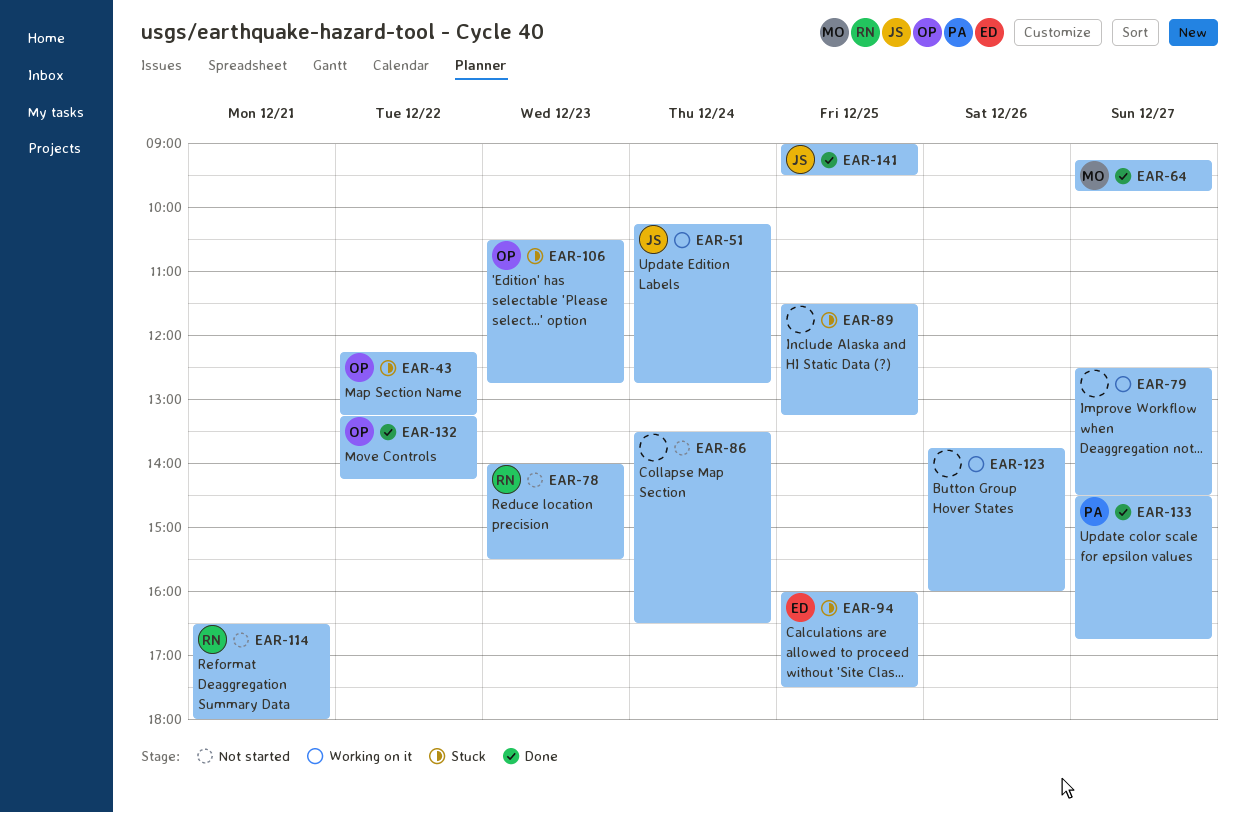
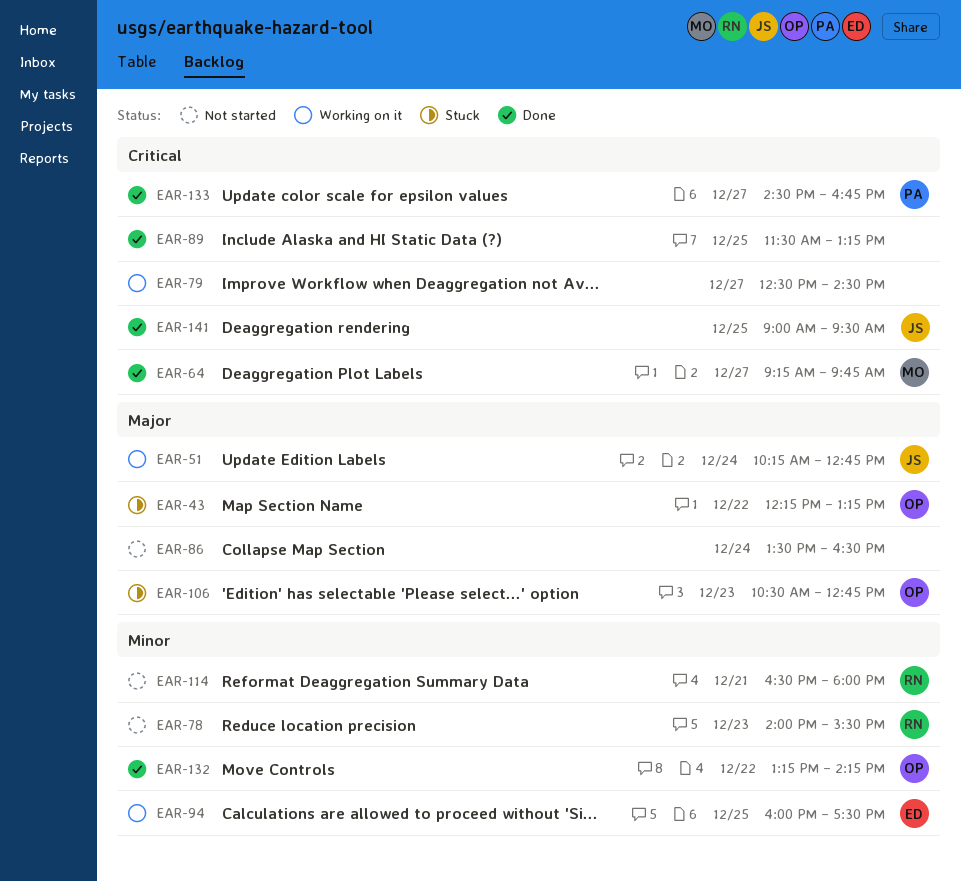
EAR-89, status: Stuck -> Done
EAR-94, status: Stuck -> Working on it
EAR-123: present -> none

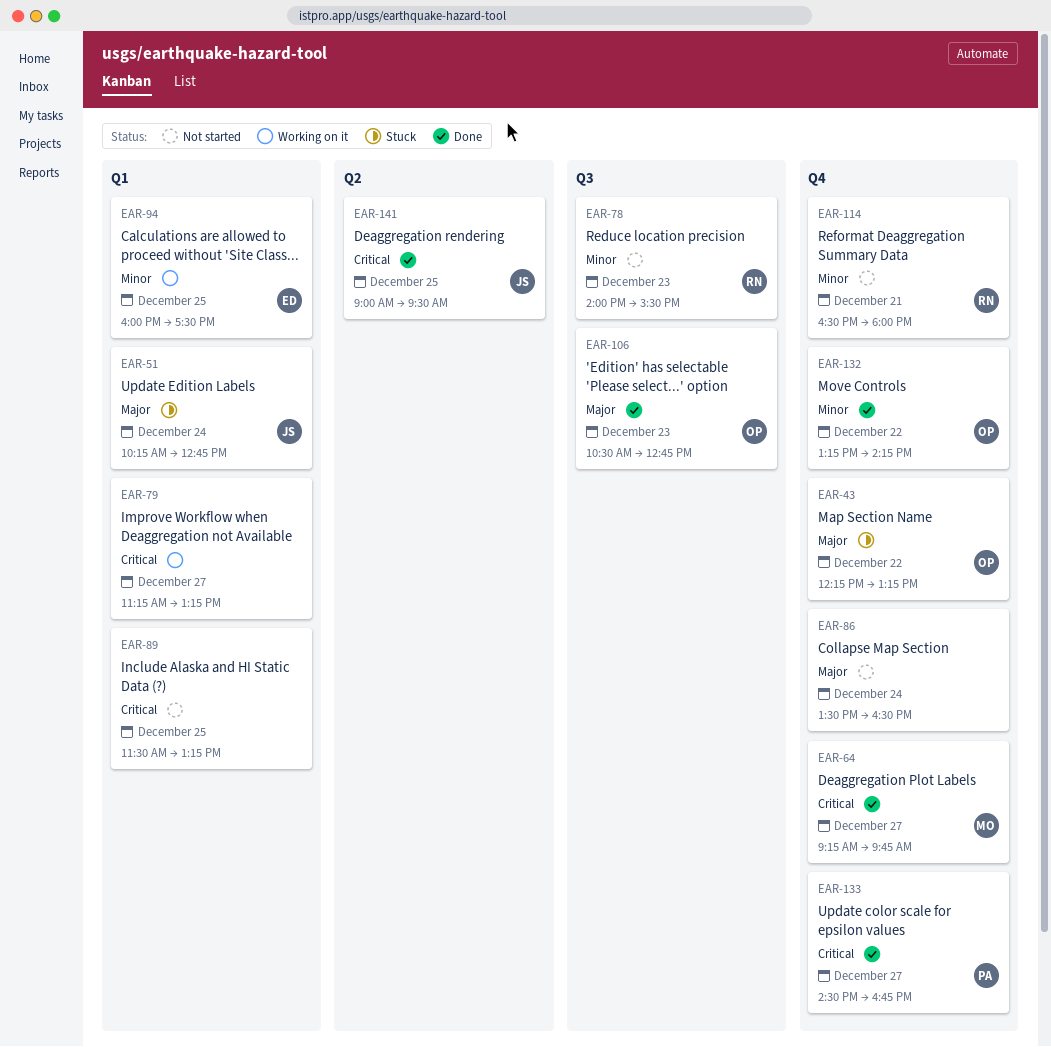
EAR-51, status: Working on it -> Stuck
EAR-79, begins: 12:30 -> 11:15
EAR-79, ends: 14:30 -> 13:15
EAR-89, status: Done -> Not started
EAR-106, status: Stuck -> Done

